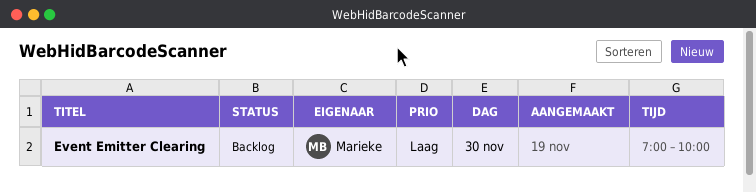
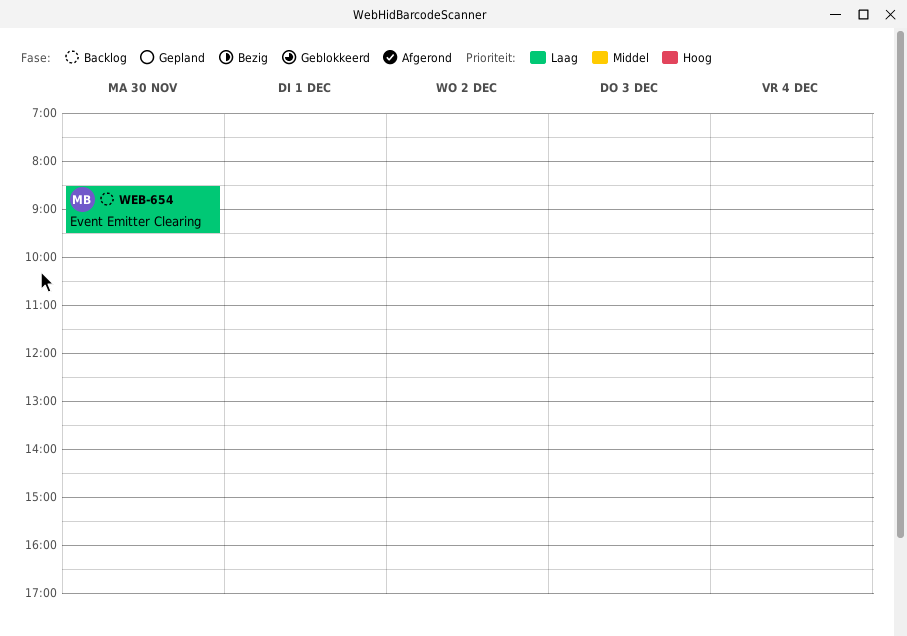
Event Emitter Clearing, begins: 07:00 -> 08:30
Event Emitter Clearing, ends: 10:00 -> 09:30

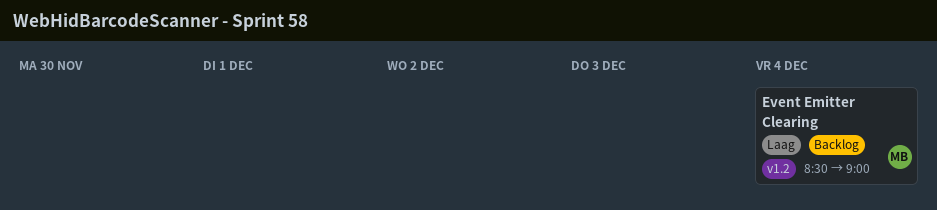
Event Emitter Clearing, day: Nov 30 -> Dec 4
Event Emitter Clearing, ends: 09:30 -> 09:00

